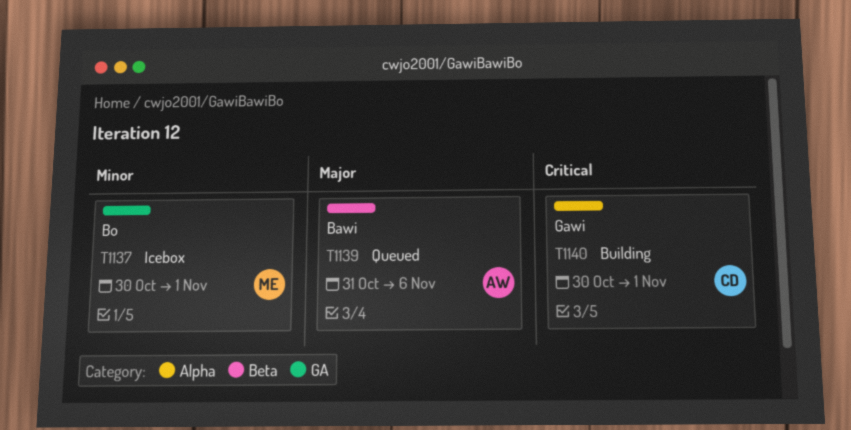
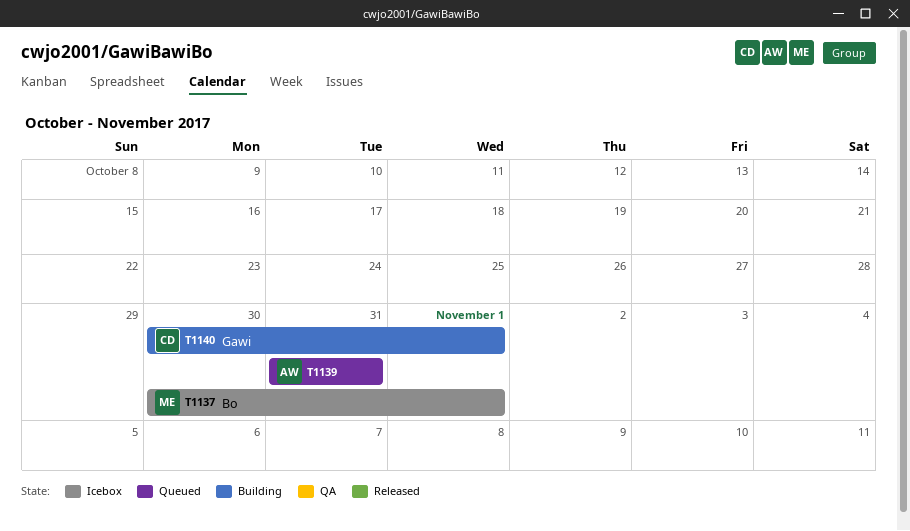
T1139, due: Nov 6 -> Oct 31

